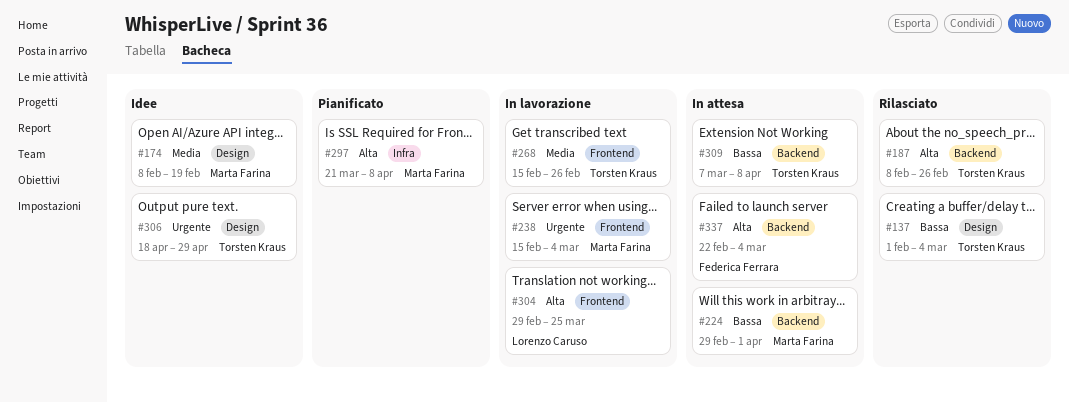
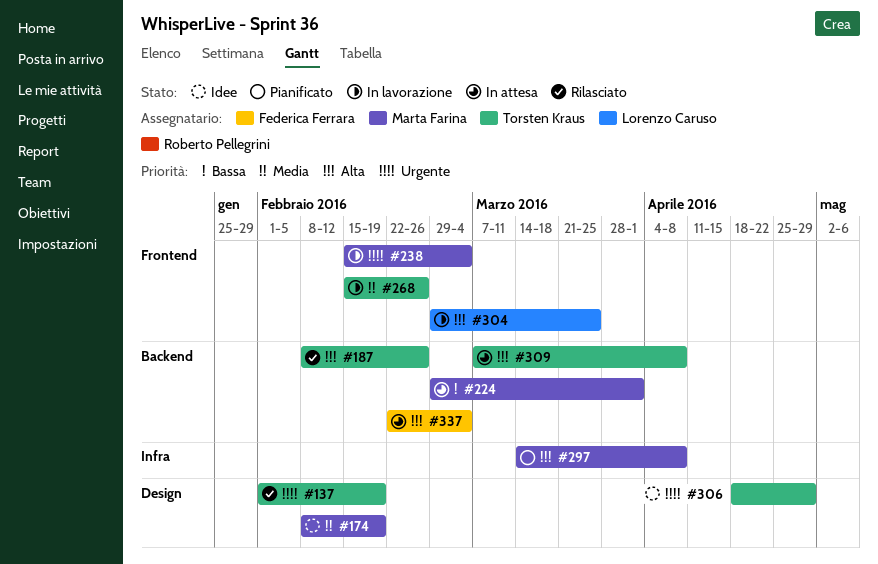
#137, priority: Bassa -> Urgente
#137, due: Mar 4 -> Feb 19
#297, start: Mar 21 -> Mar 14
#309, priority: Bassa -> Alta

